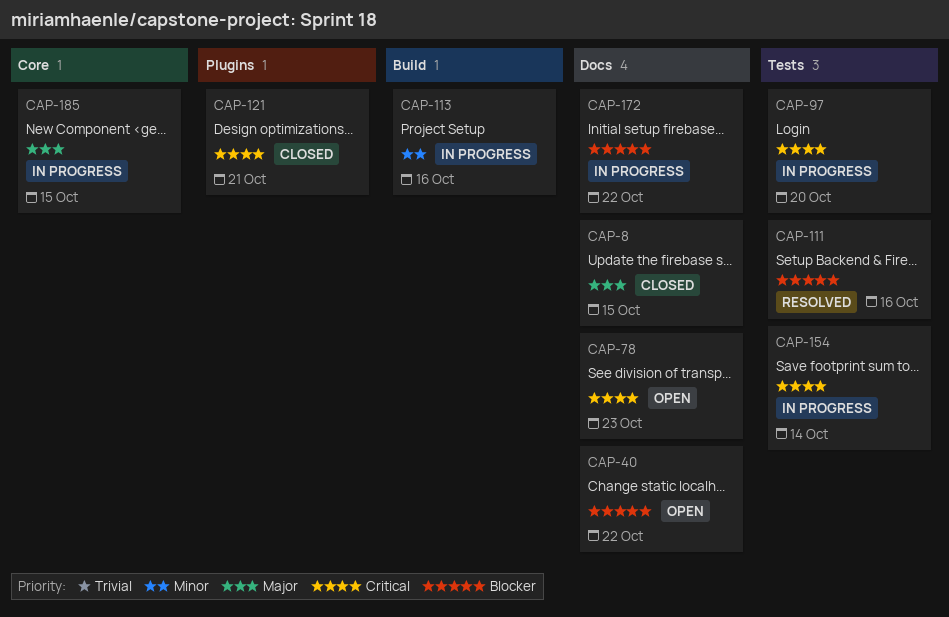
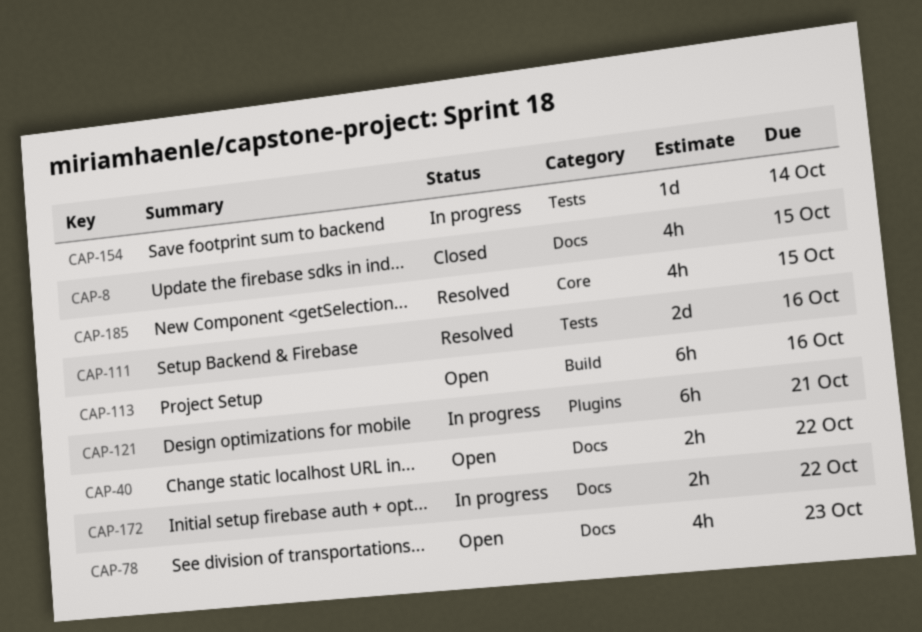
CAP-97: present -> none
CAP-113, status: In progress -> Open
CAP-121, status: Closed -> In progress
CAP-185, status: In progress -> Resolved

